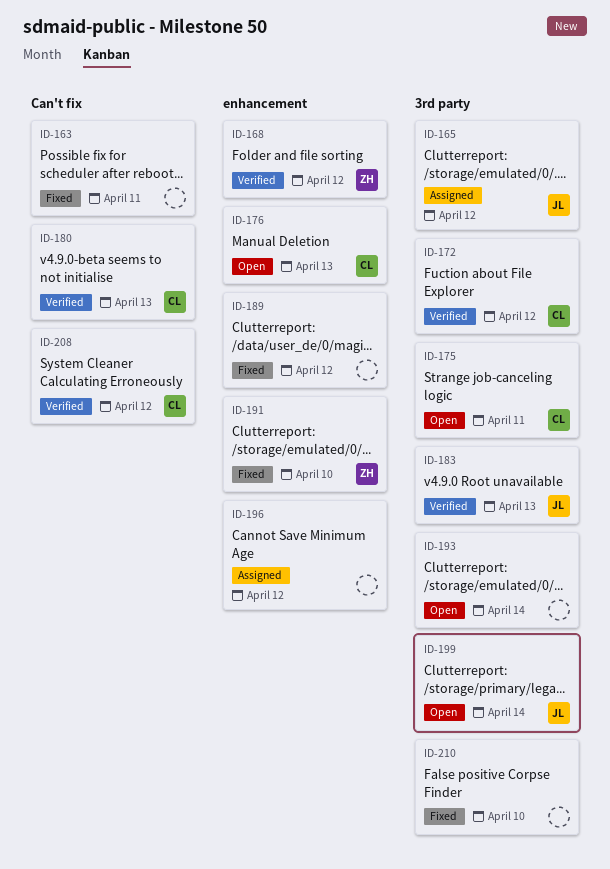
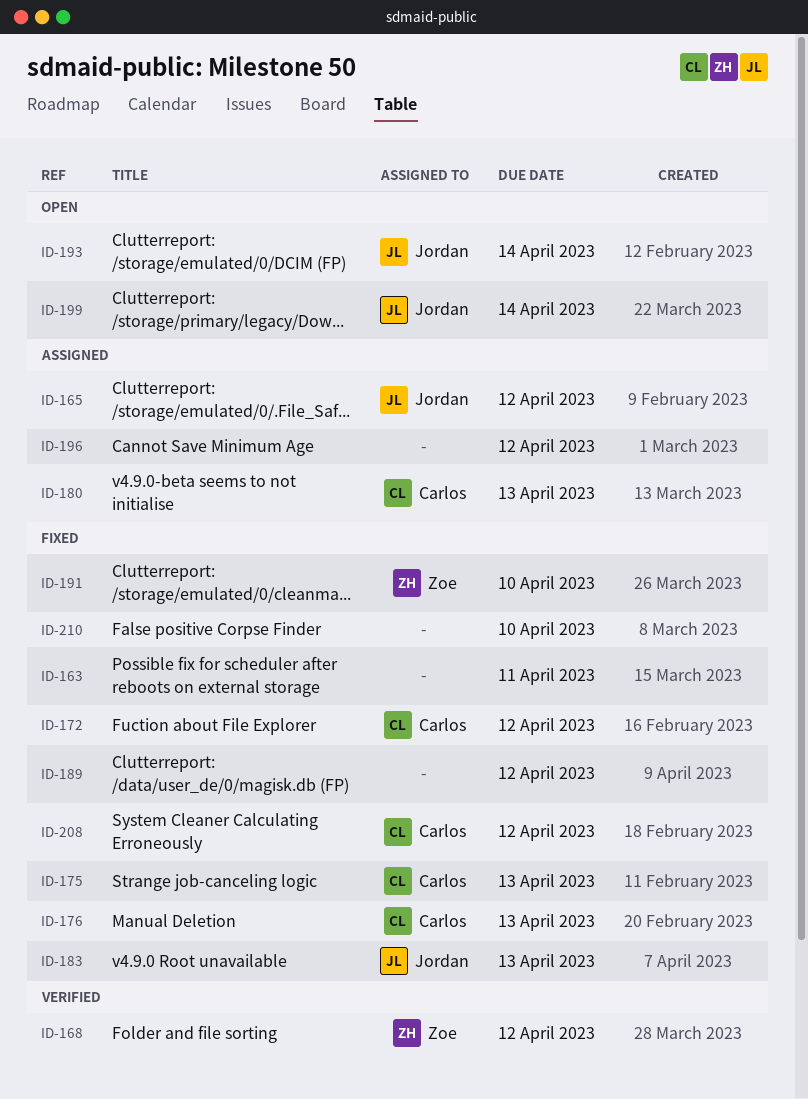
ID-172, status: Verified -> Fixed
ID-175, status: Open -> Fixed
ID-175, due: Apr 11 -> Apr 13
ID-176, status: Open -> Fixed
ID-180, status: Verified -> Assigned
ID-183, status: Verified -> Fixed
ID-193, owner: none -> Jordan
ID-208, status: Verified -> Fixed

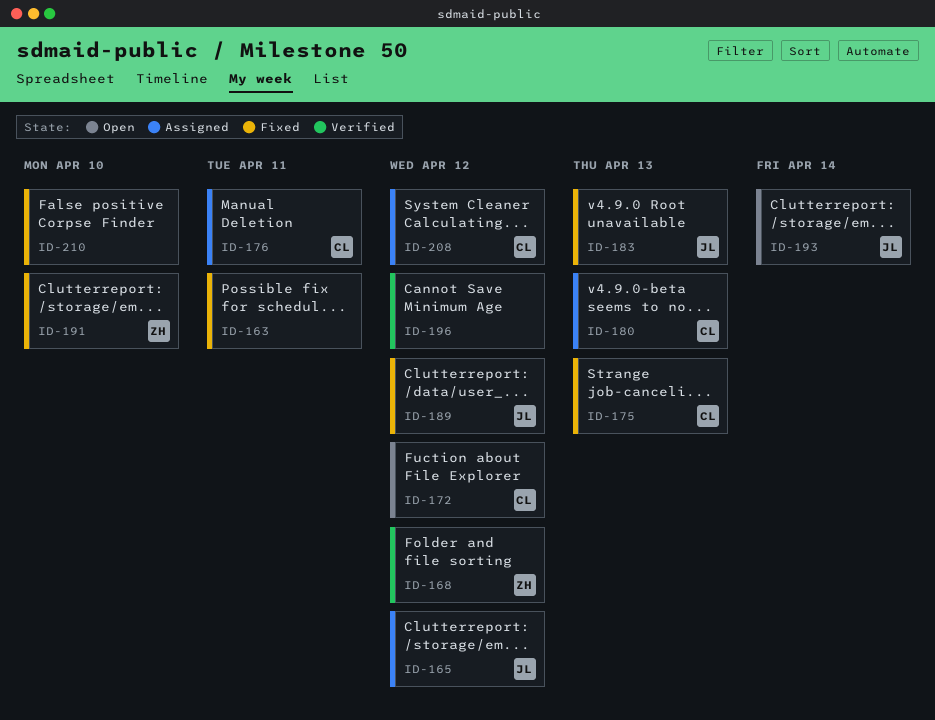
ID-172, status: Fixed -> Open
ID-176, status: Fixed -> Assigned
ID-176, due: Apr 13 -> Apr 11
ID-189, owner: none -> Jordan
ID-196, status: Assigned -> Verified
ID-199: present -> none
ID-208, status: Fixed -> Assigned

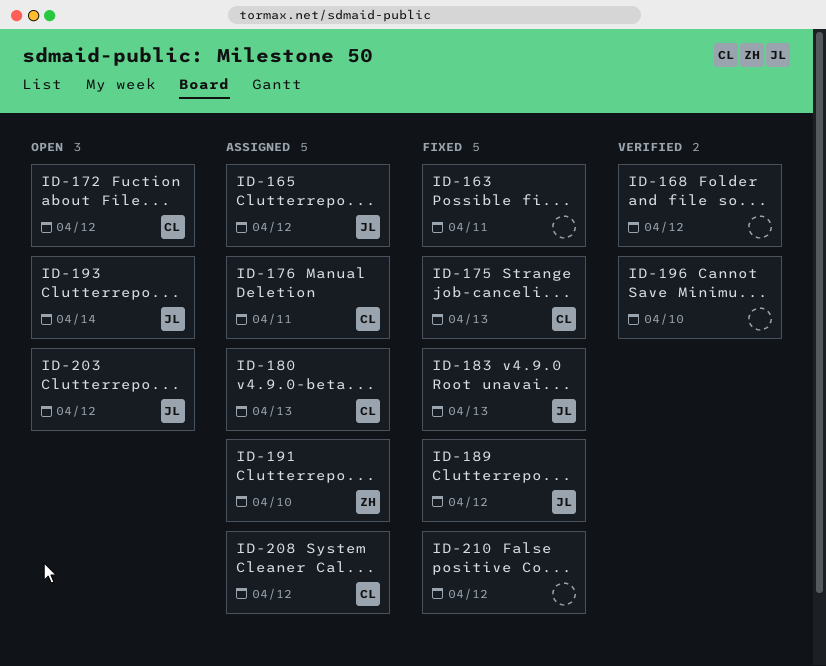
ID-168, owner: ZH -> none
ID-191, status: Fixed -> Assigned
ID-196, due: Apr 12 -> Apr 10
ID-203: none -> present
ID-210, due: Apr 10 -> Apr 12

